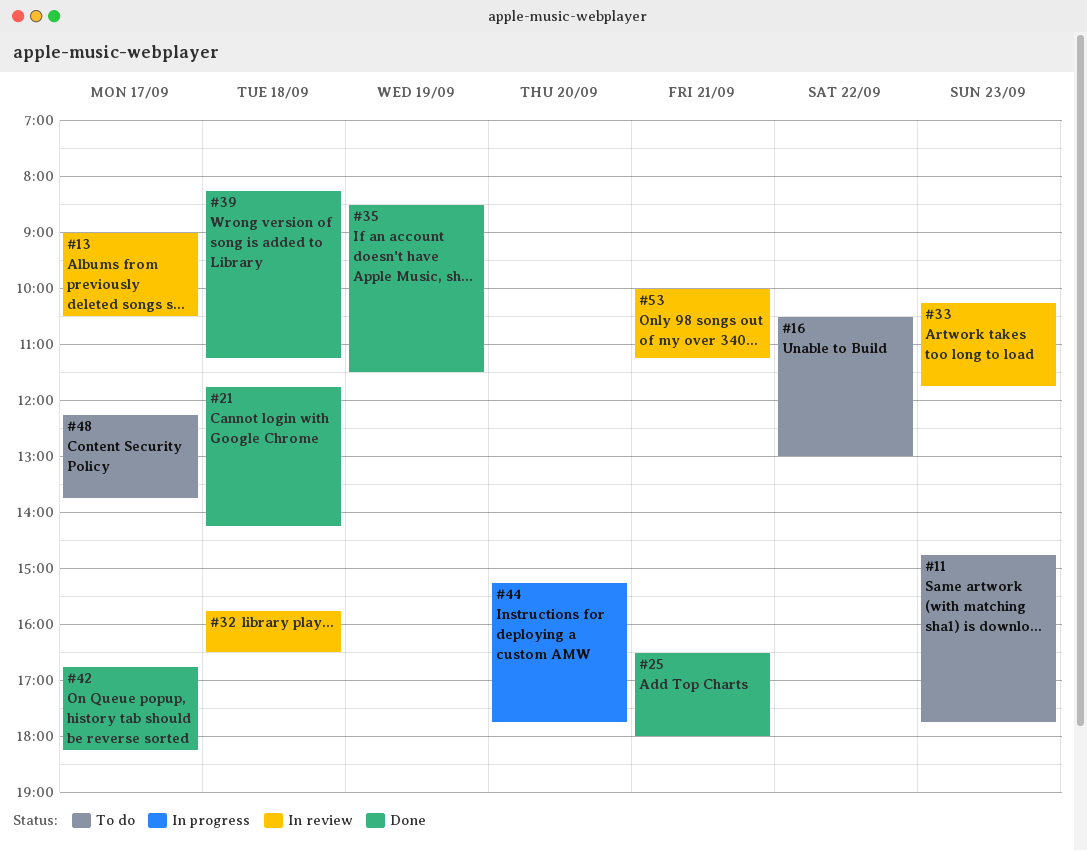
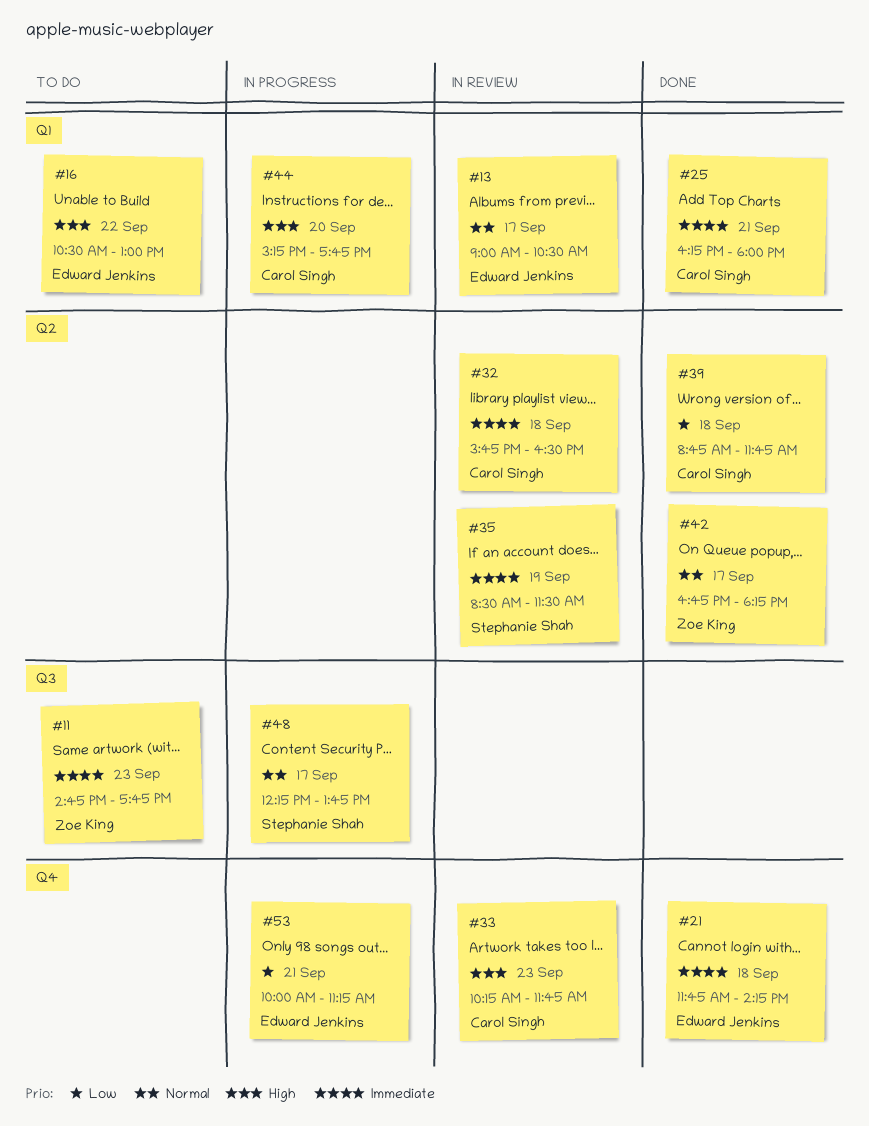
#25, begins: 16:30 -> 16:15
#35, status: Done -> In review
#39, begins: 08:15 -> 08:45
#39, ends: 11:15 -> 11:45
#48, status: To do -> In progress
#53, status: In review -> In progress

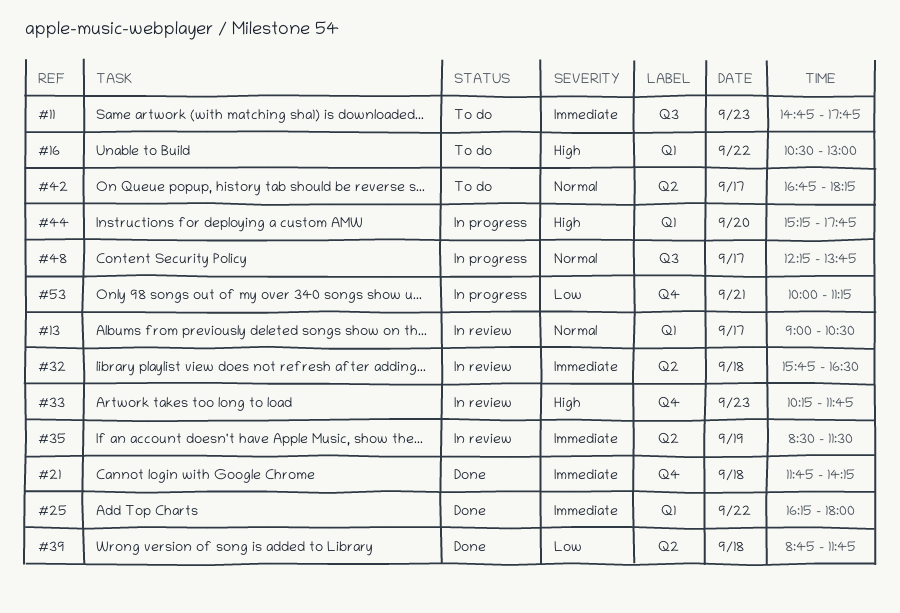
#25, day: Sep 21 -> Sep 22
#42, status: Done -> To do

